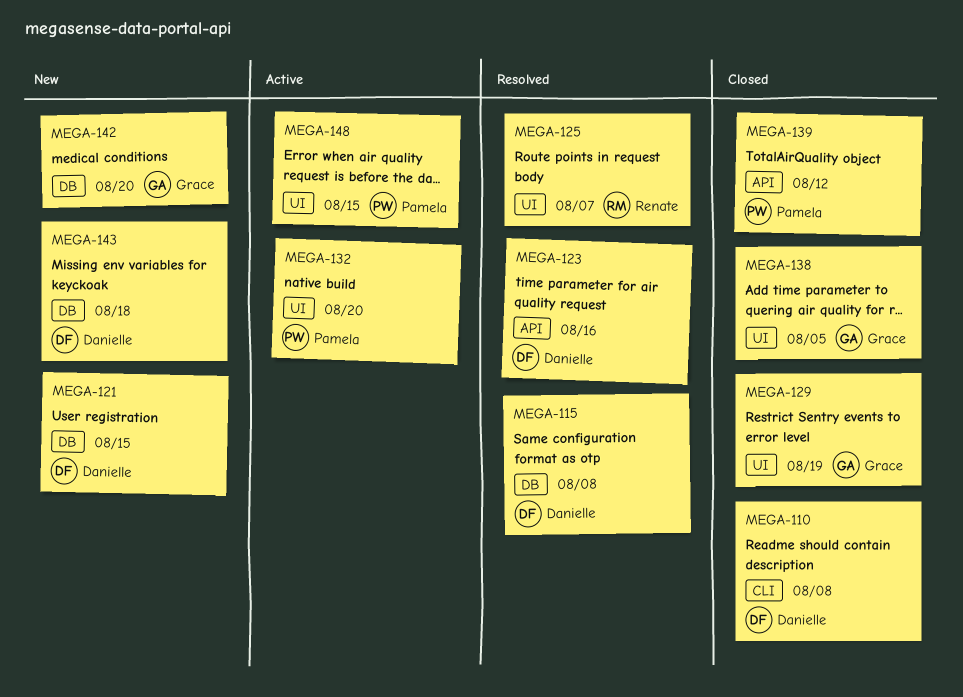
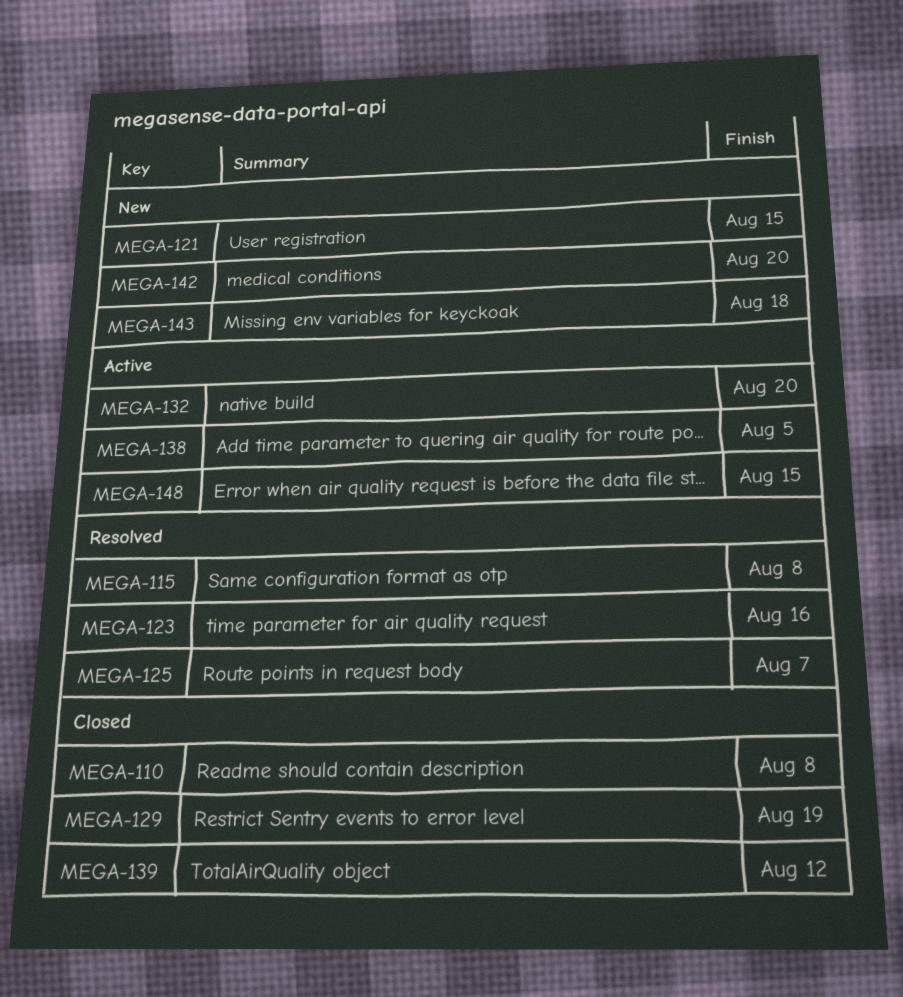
MEGA-138, status: Closed -> Active

